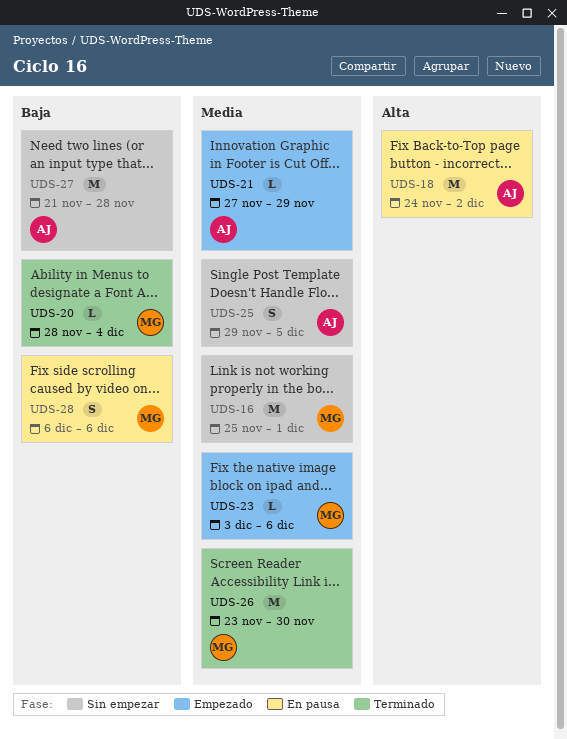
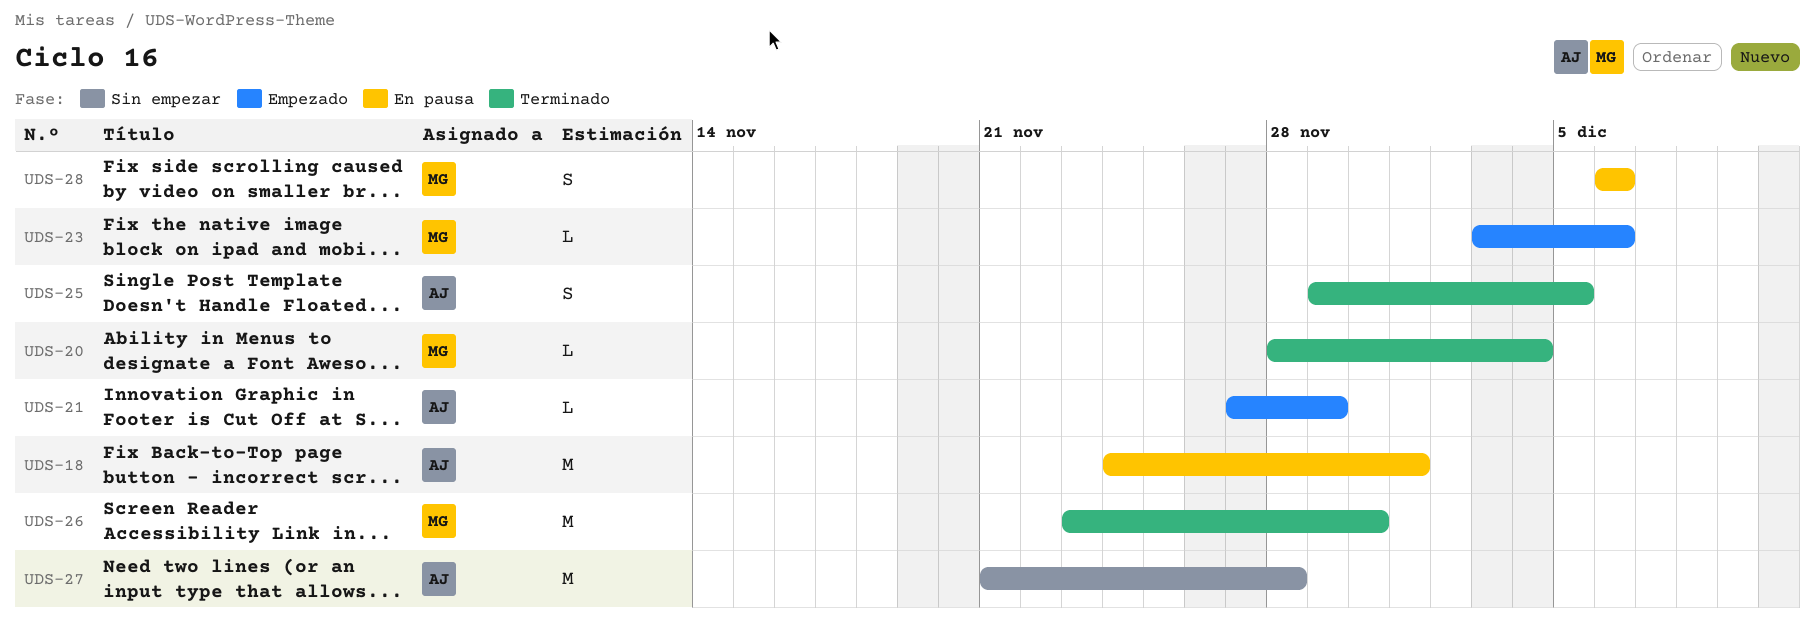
UDS-16: present -> none
UDS-18, due: Dec 2 -> Dec 1
UDS-25, status: Sin empezar -> Terminado

